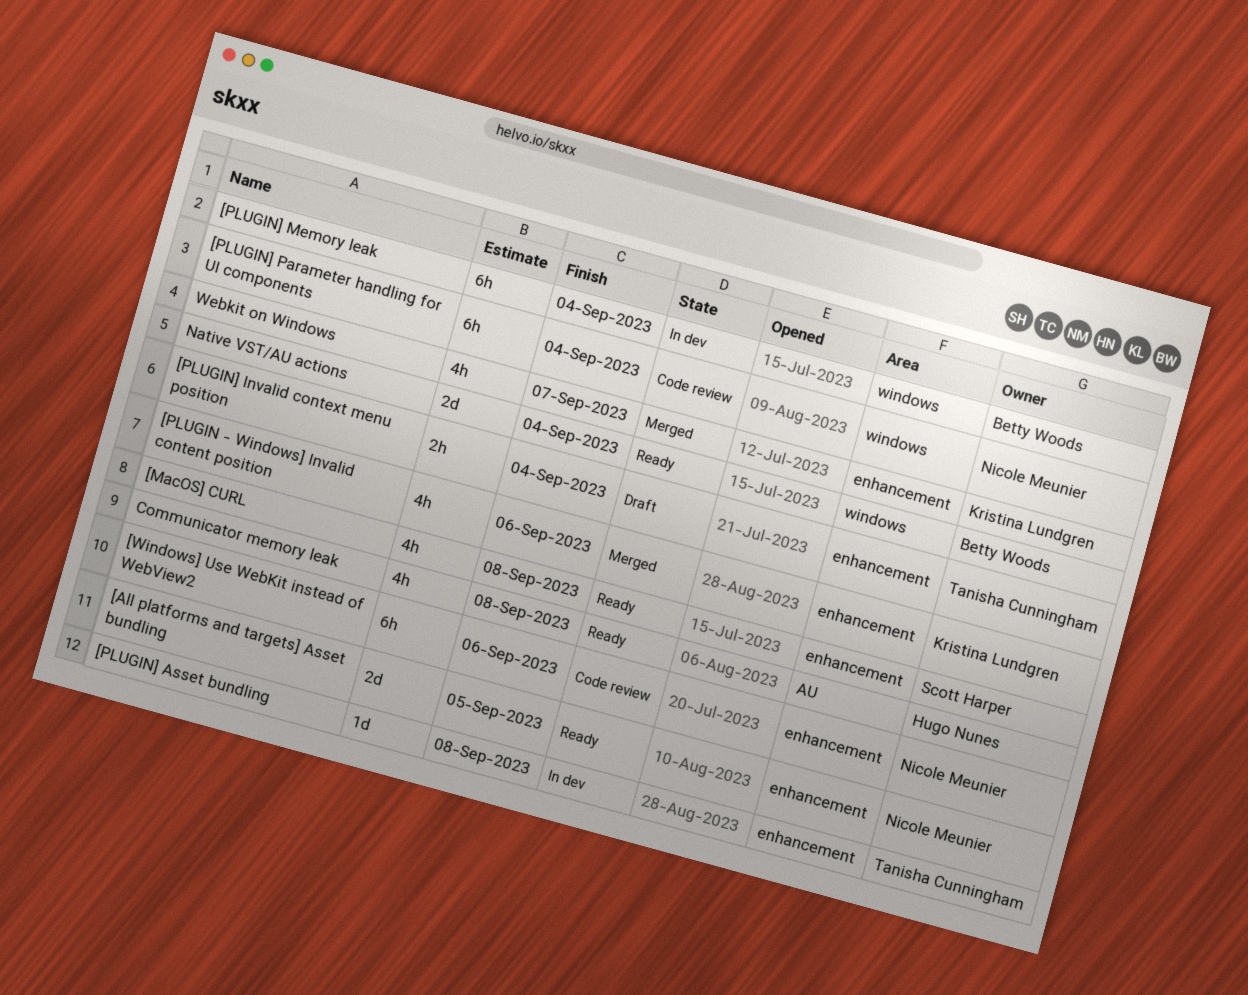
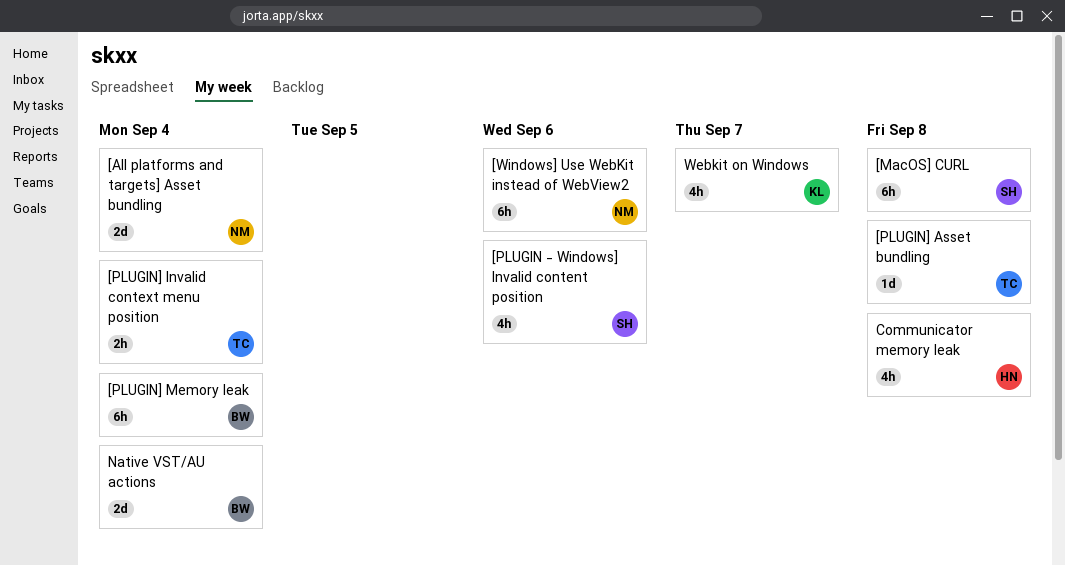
[All platforms and targets] Asset bundling, due: Sep 5 -> Sep 4
[MacOS] CURL, estimate: 4h -> 6h
[PLUGIN - Windows] Invalid content position, owner: Kristina Lundgren -> Scott Harper
[PLUGIN] Parameter handling for UI components: present -> none

